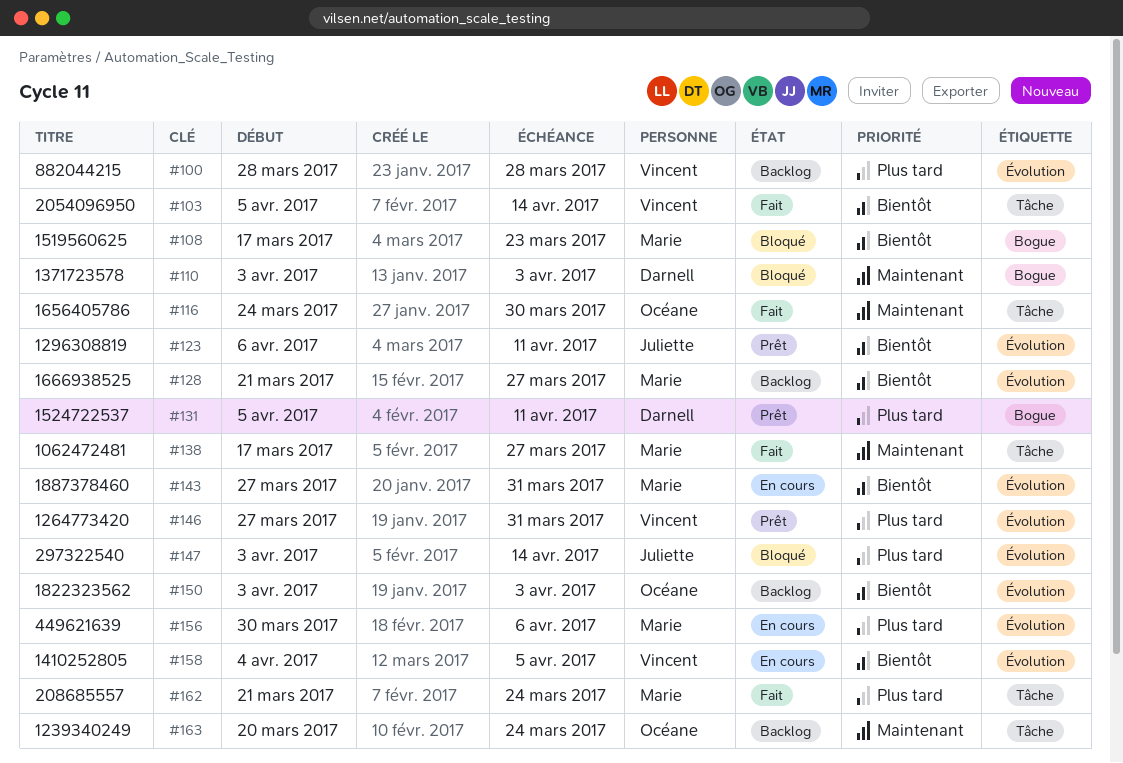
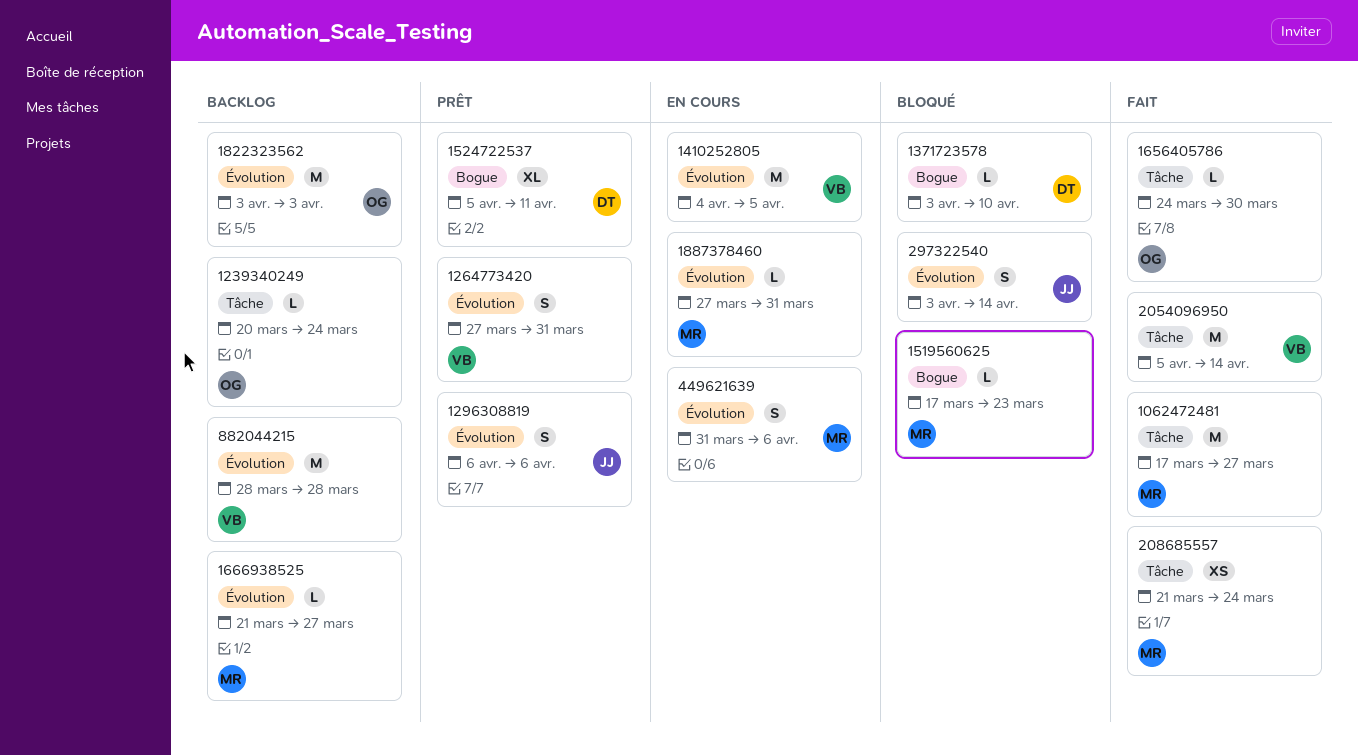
1296308819, due: Apr 11 -> Apr 6
1371723578, due: Apr 3 -> Apr 10
449621639, start: Mar 30 -> Mar 31

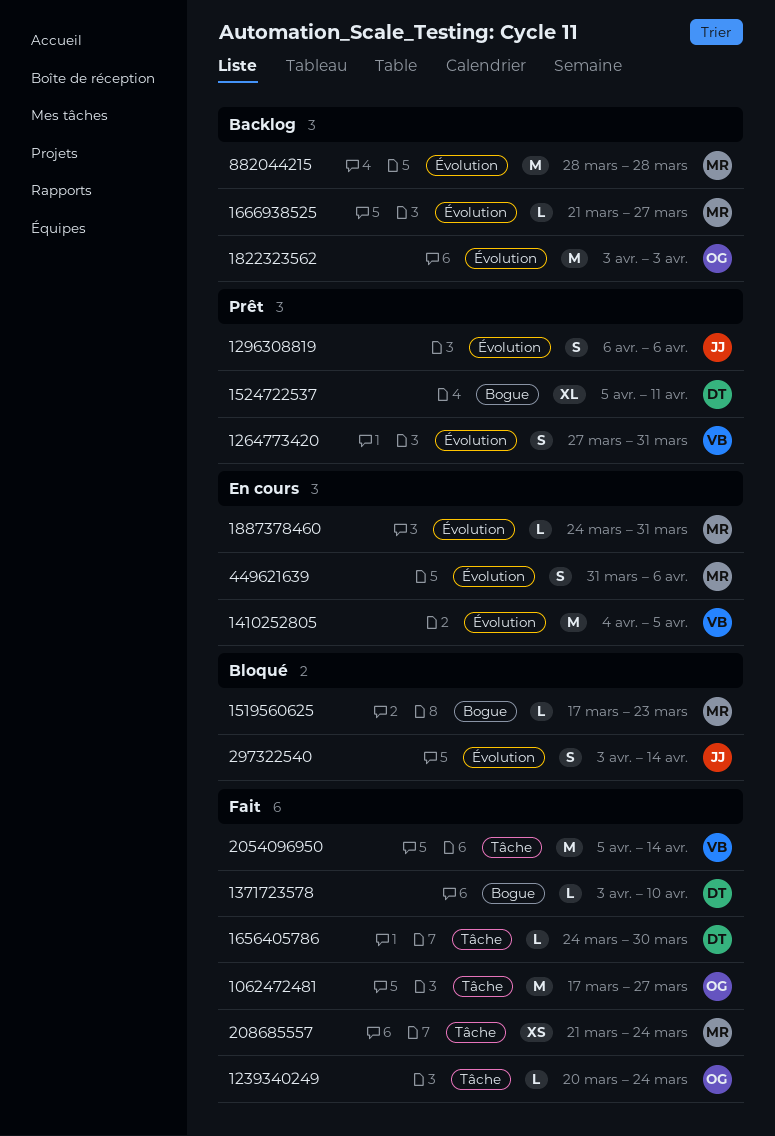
1062472481, owner: MR -> OG
1239340249, status: Backlog -> Fait
1371723578, status: Bloqué -> Fait
1656405786, owner: OG -> DT
1887378460, start: Mar 27 -> Mar 24
882044215, owner: VB -> MR

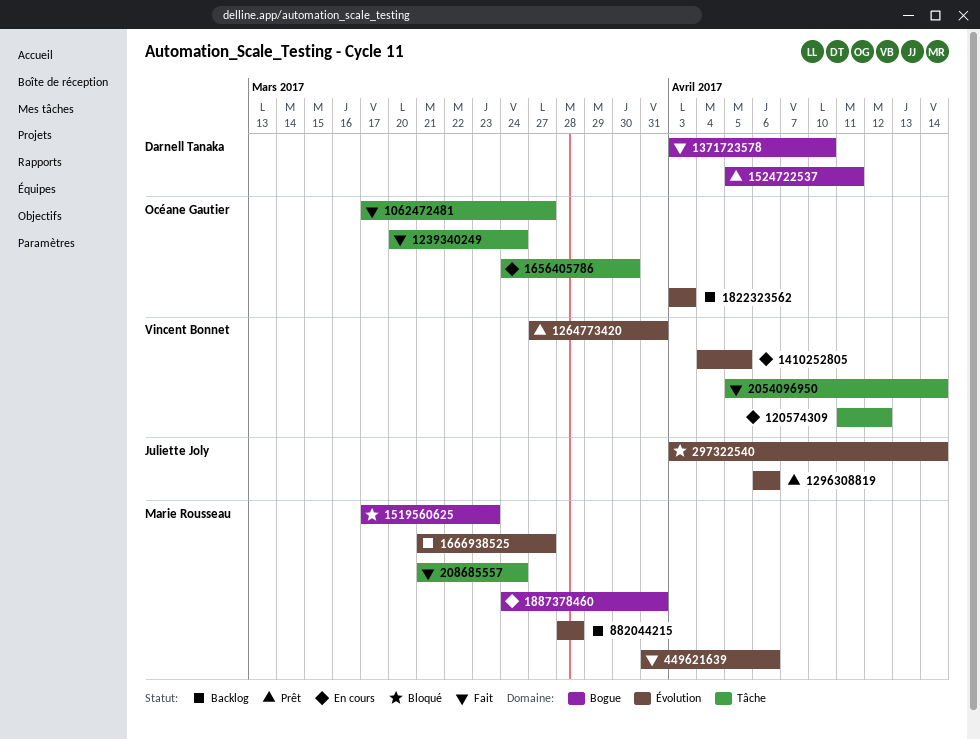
120574309: none -> present
1656405786, status: Fait -> En cours
1656405786, owner: Darnell Tanaka -> Océane Gautier
1887378460, label: Évolution -> Bogue
449621639, status: En cours -> Fait

